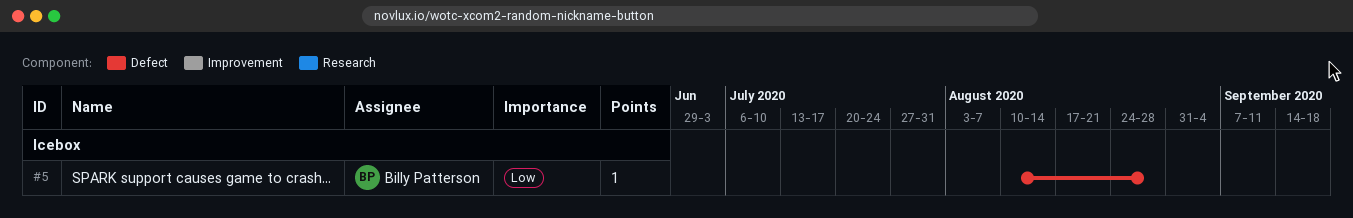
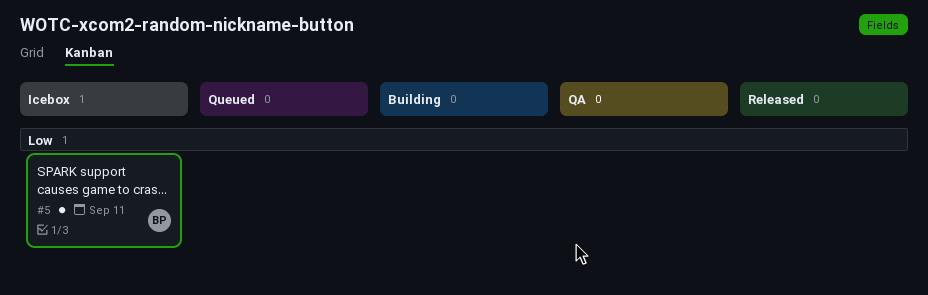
#5, due: Aug 28 -> Sep 11

